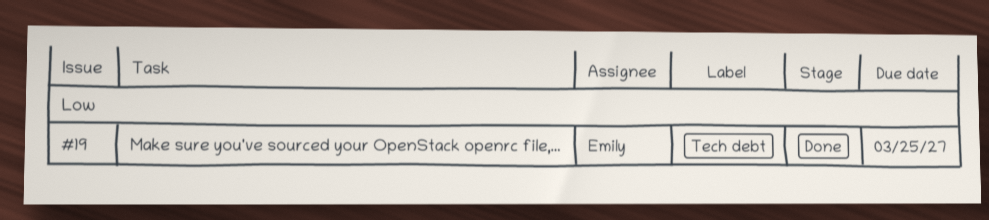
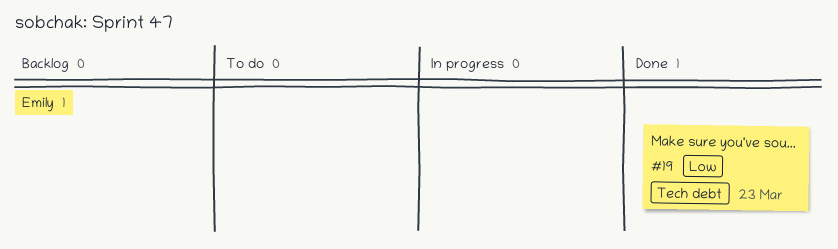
#19, due: Mar 25 -> Mar 23

